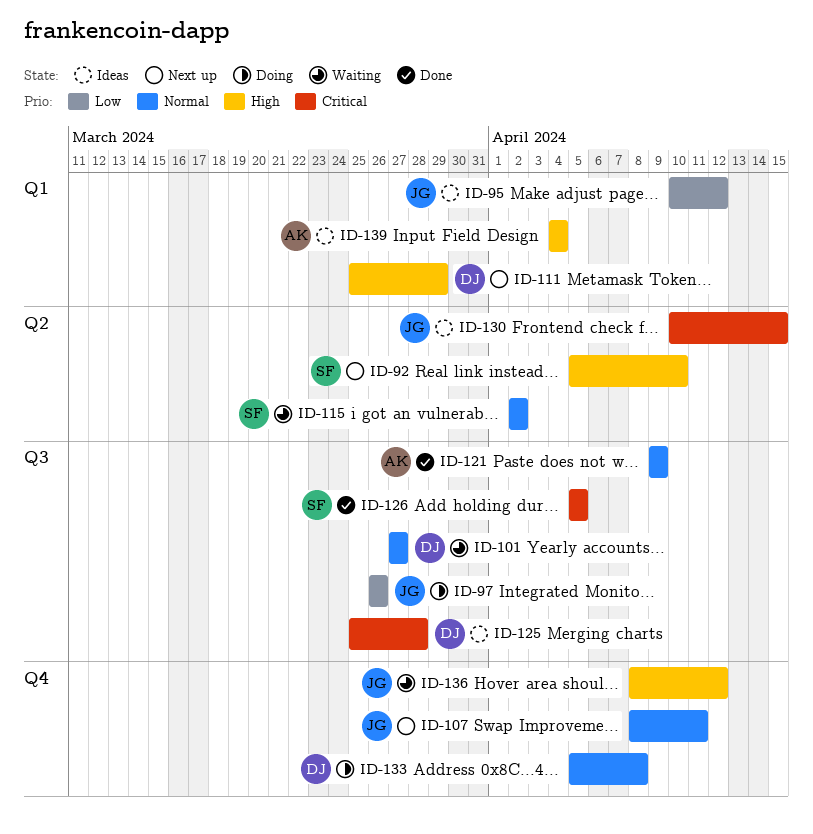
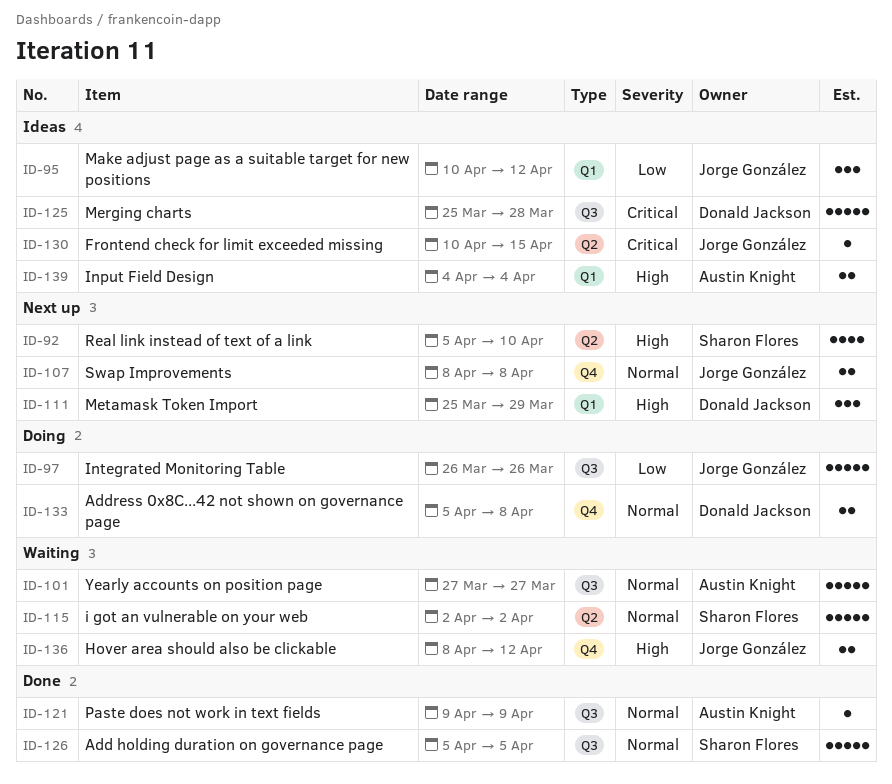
ID-101, owner: Donald Jackson -> Austin Knight
ID-107, due: Apr 11 -> Apr 8
ID-126, priority: Critical -> Normal

